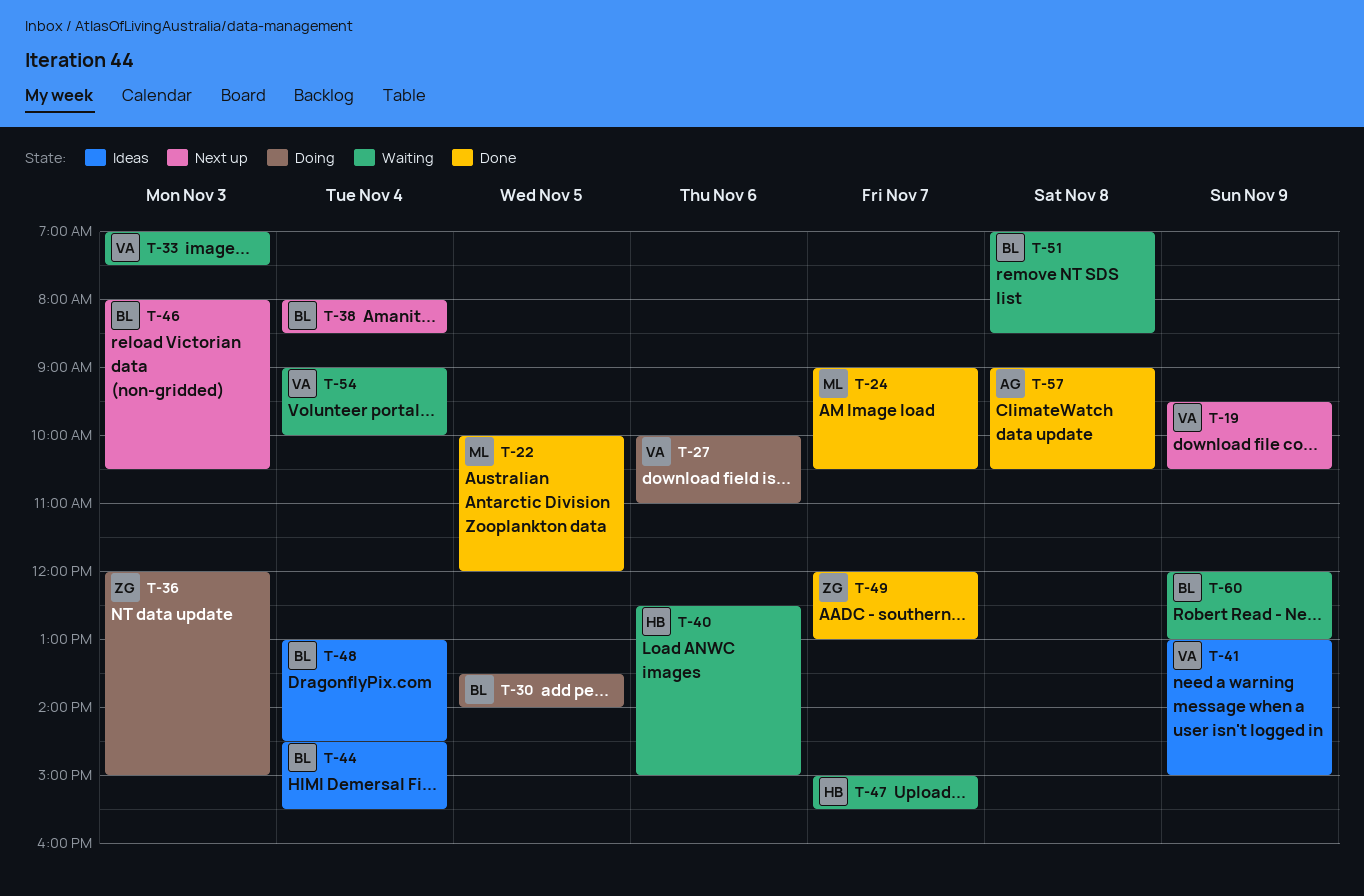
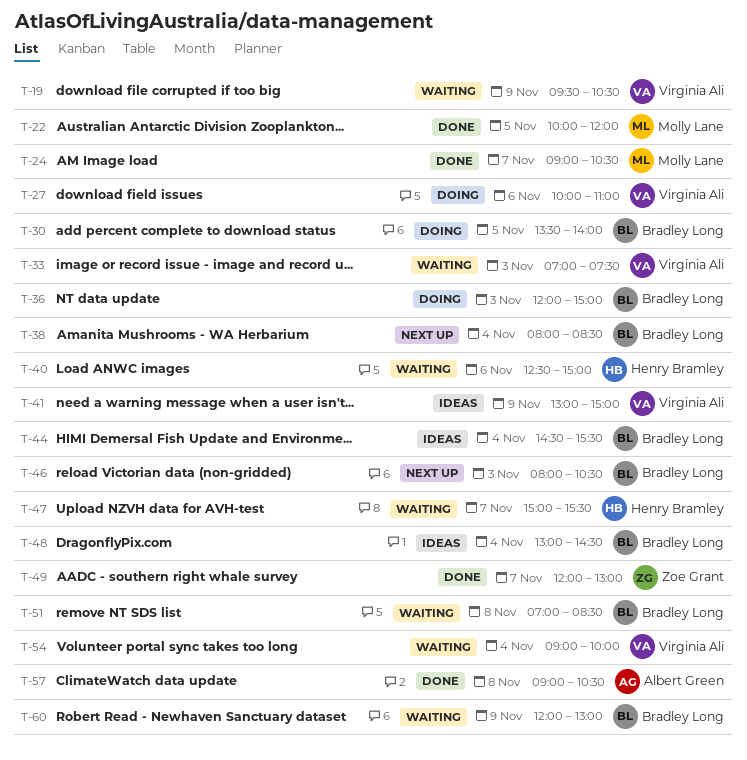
T-19, status: Next up -> Waiting
T-36, owner: Zoe Grant -> Bradley Long

